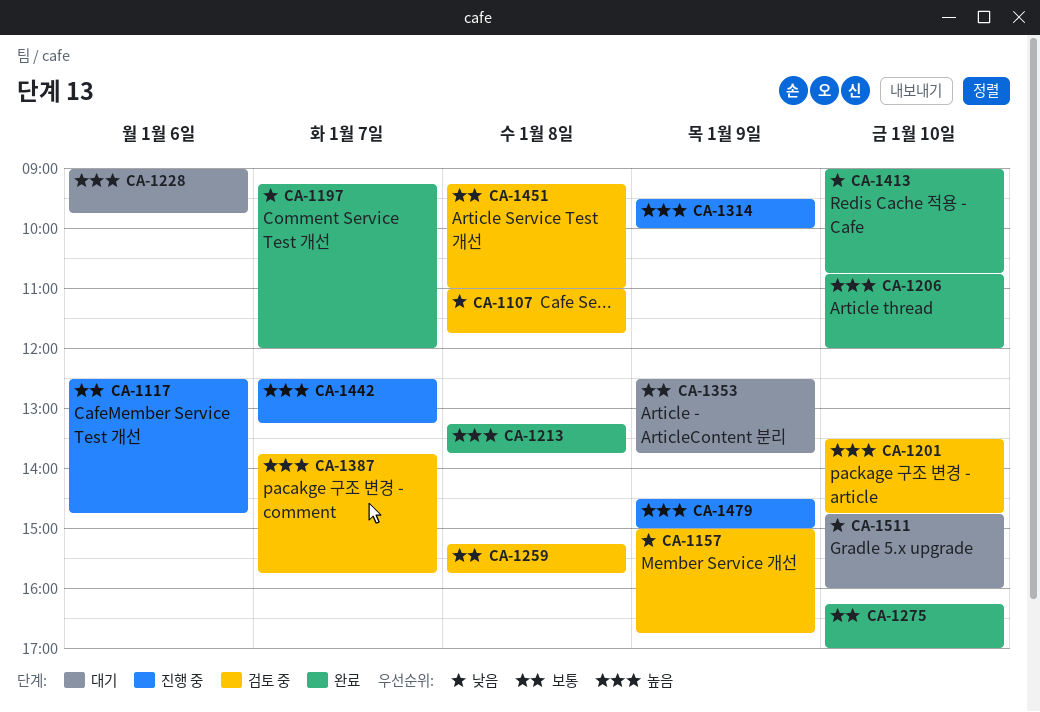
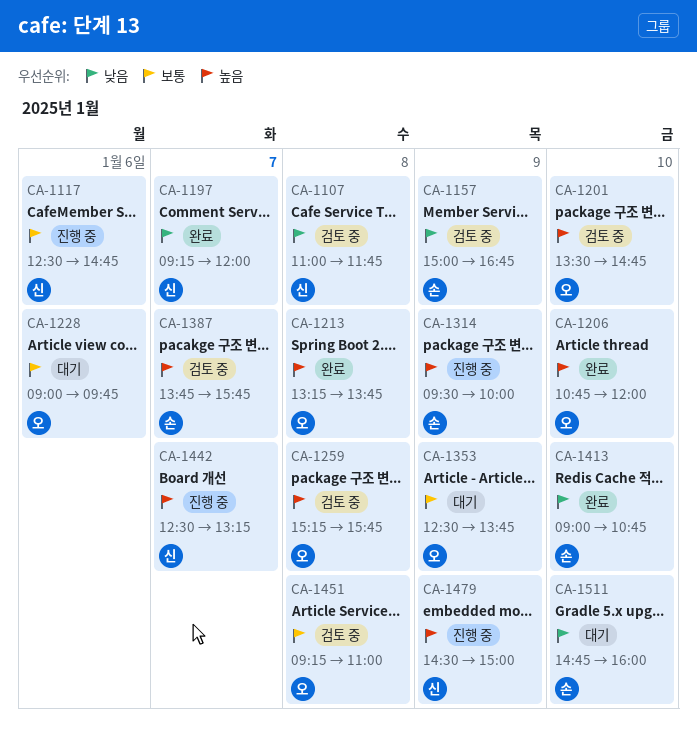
CA-1228, priority: 높음 -> 보통
CA-1259, priority: 보통 -> 높음
CA-1275: present -> none

